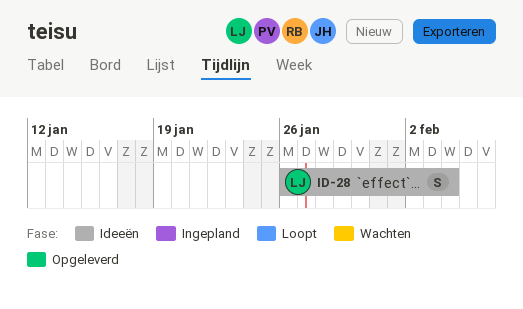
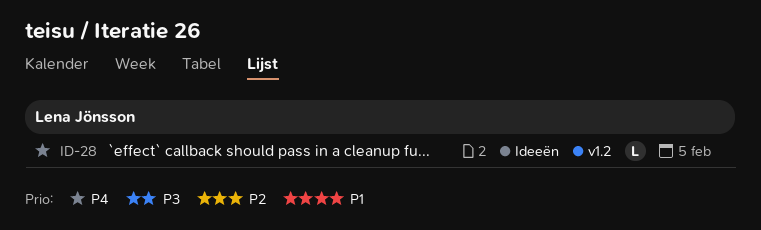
ID-28, estimate: S -> L
ID-28, due: Feb 4 -> Feb 5

